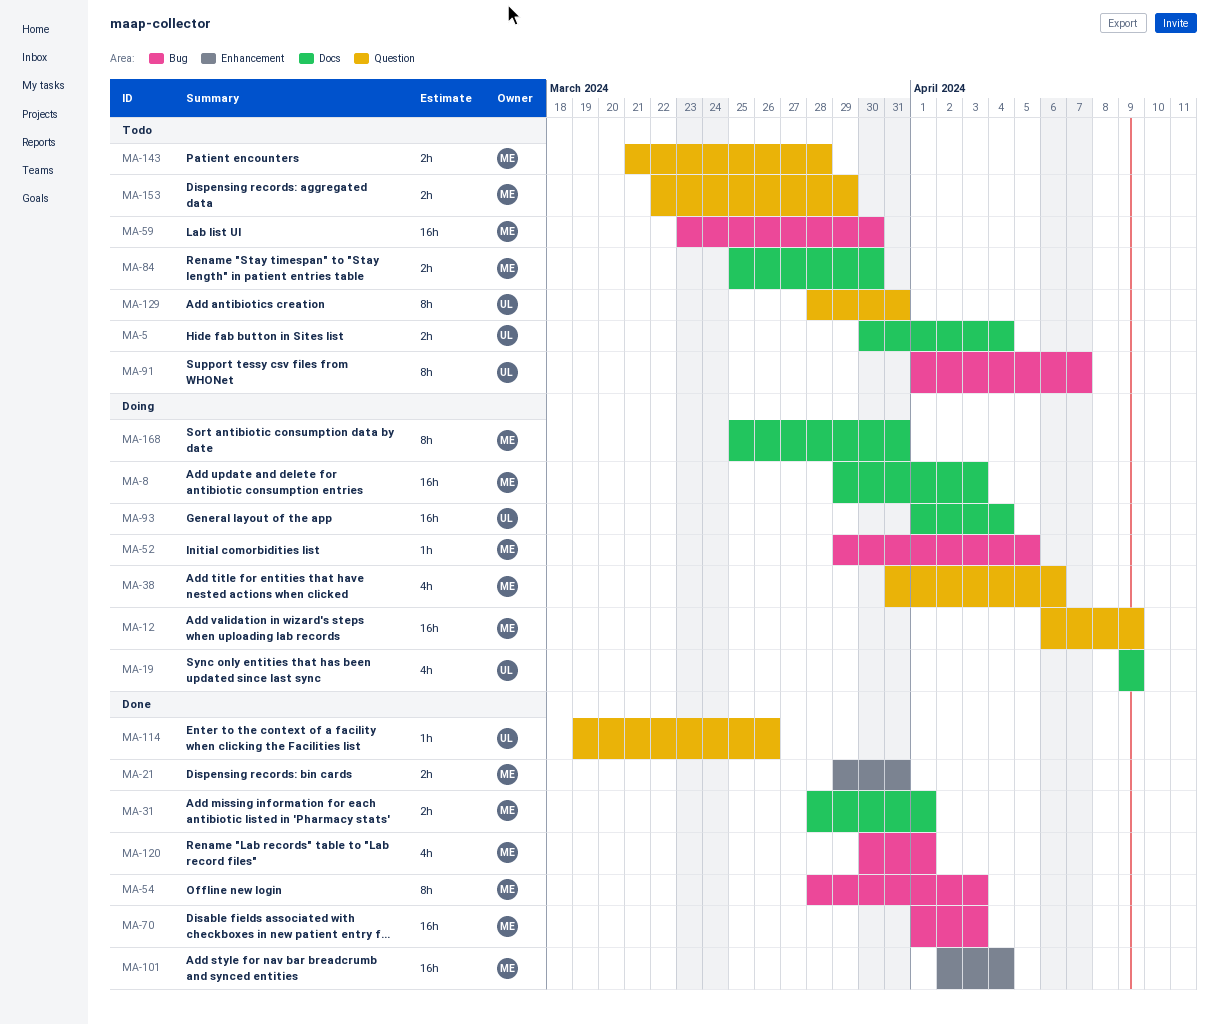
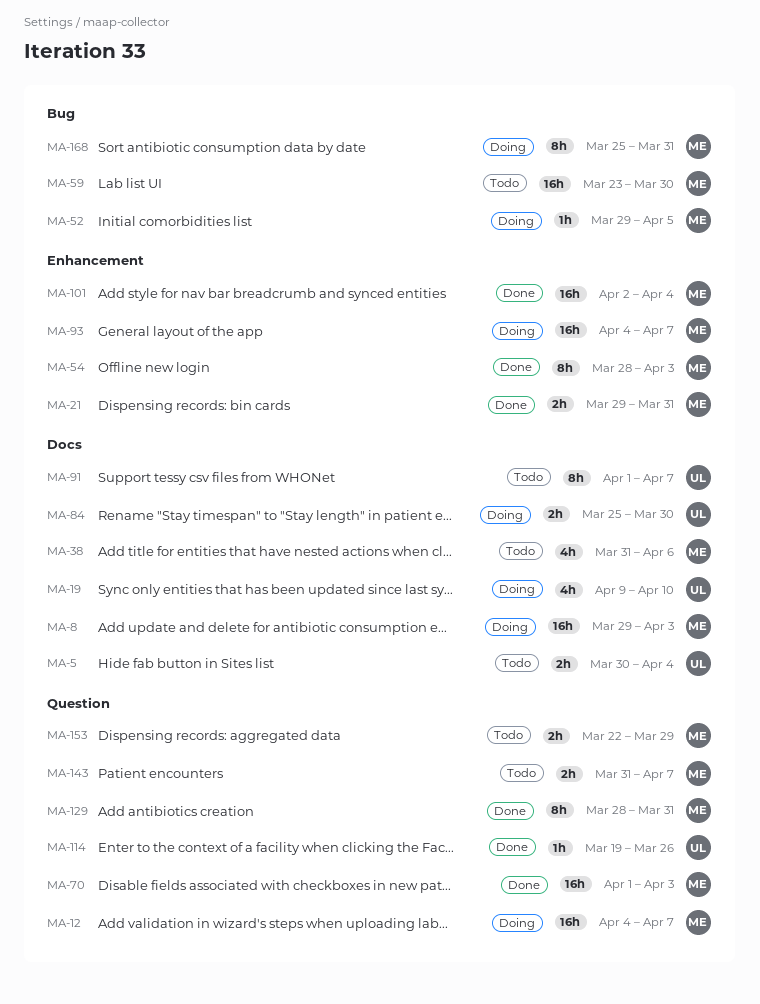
MA-12, start: Apr 6 -> Apr 4
MA-12, due: Apr 9 -> Apr 7
MA-19, due: Apr 9 -> Apr 10
MA-31: present -> none
MA-38, status: Doing -> Todo
MA-38, label: Question -> Docs
MA-54, label: Bug -> Enhancement
MA-70, label: Bug -> Question
MA-84, status: Todo -> Doing
MA-84, owner: ME -> UL
MA-91, label: Bug -> Docs
MA-93, owner: UL -> ME
MA-93, label: Docs -> Enhancement
MA-93, start: Apr 1 -> Apr 4
MA-93, due: Apr 4 -> Apr 7
MA-120: present -> none
MA-129, status: Todo -> Done
MA-129, owner: UL -> ME
MA-143, start: Mar 21 -> Mar 31
MA-143, due: Mar 28 -> Apr 7
MA-168, label: Docs -> Bug

